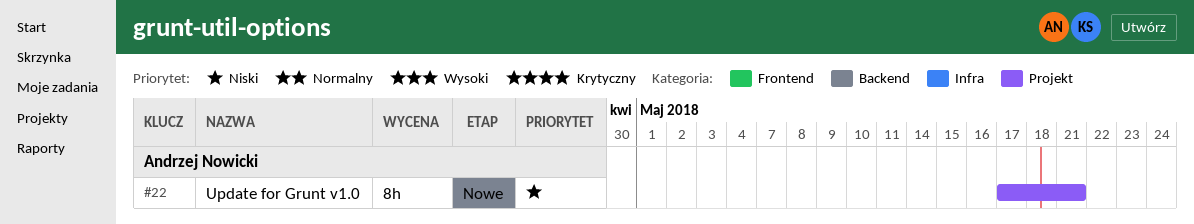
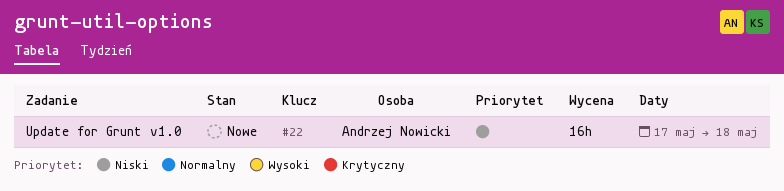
#22, estimate: 8h -> 16h
#22, due: May 21 -> May 18

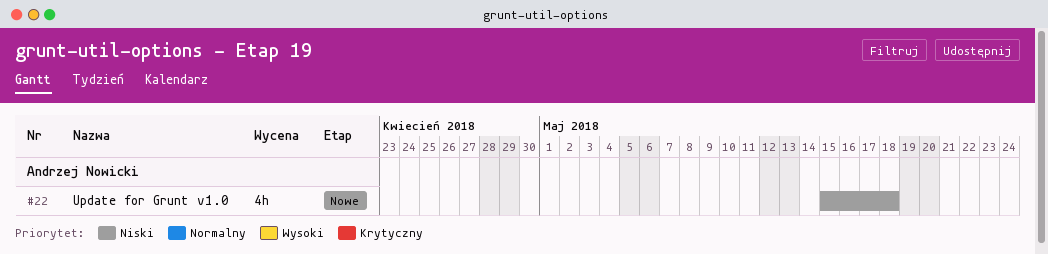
#22, estimate: 16h -> 4h
#22, start: May 17 -> May 15

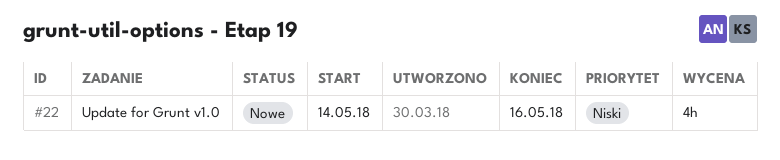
#22, start: May 15 -> May 14
#22, due: May 18 -> May 16

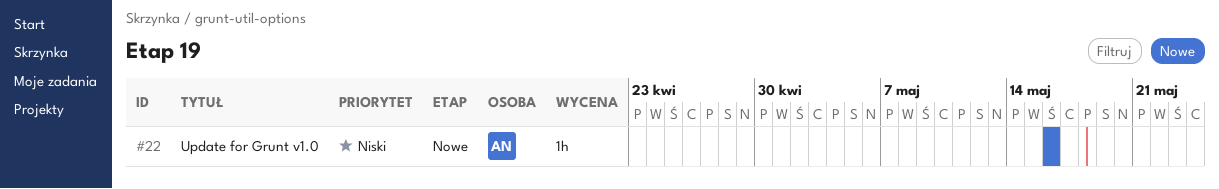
#22, estimate: 4h -> 1h
#22, start: May 14 -> May 16

